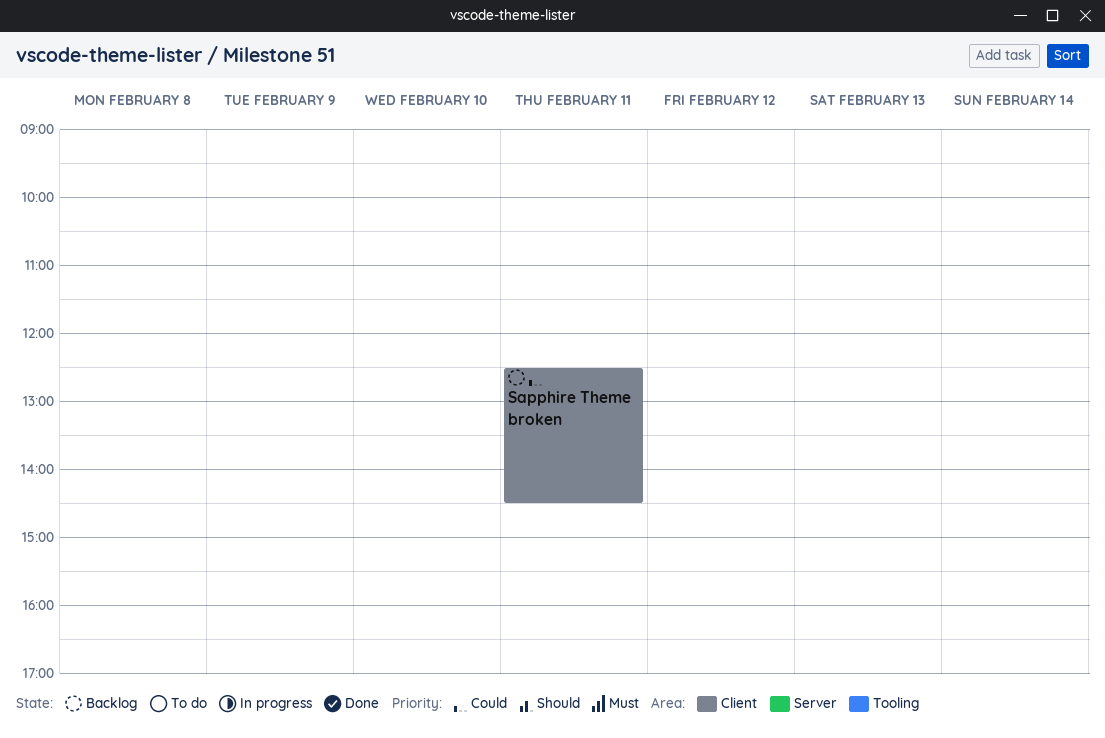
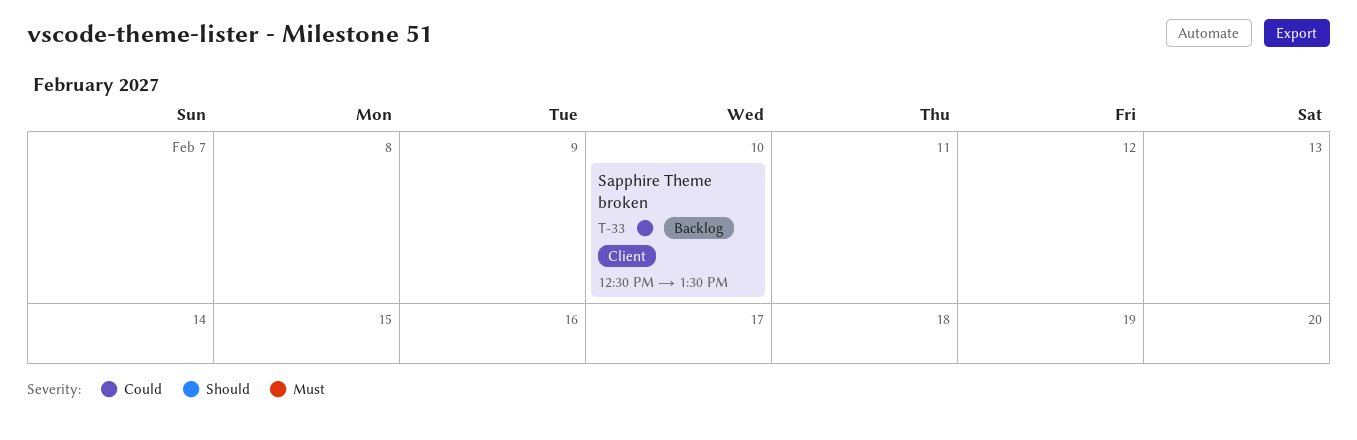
Sapphire Theme broken, day: Feb 11 -> Feb 10
Sapphire Theme broken, ends: 14:30 -> 13:30

